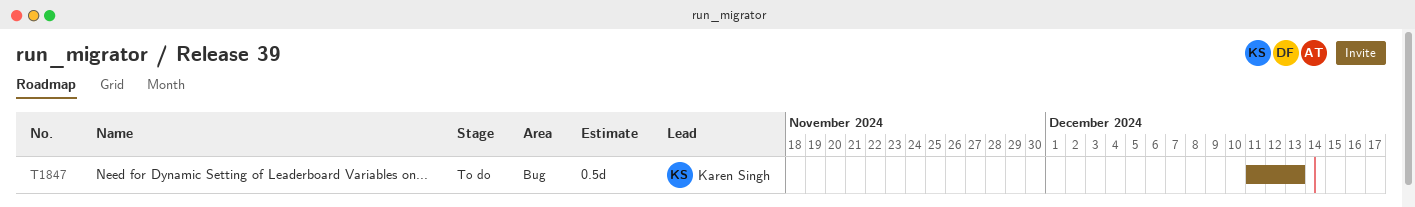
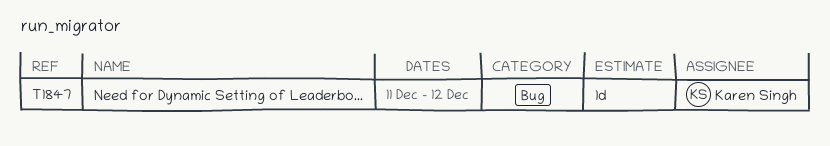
T1847, estimate: 0.5d -> 1d
T1847, due: Dec 13 -> Dec 12

